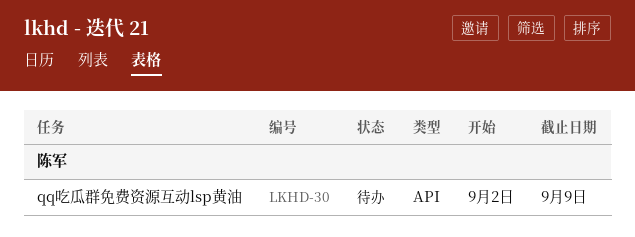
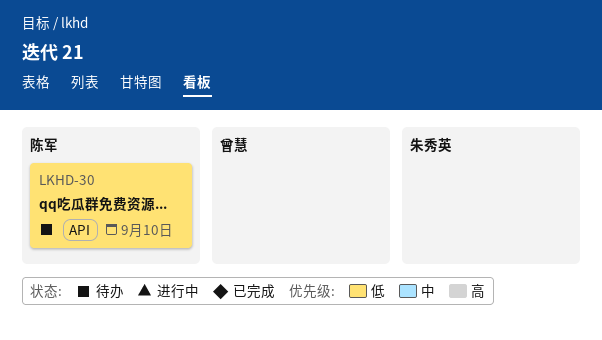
LKHD-30, due: Sep 9 -> Sep 10

